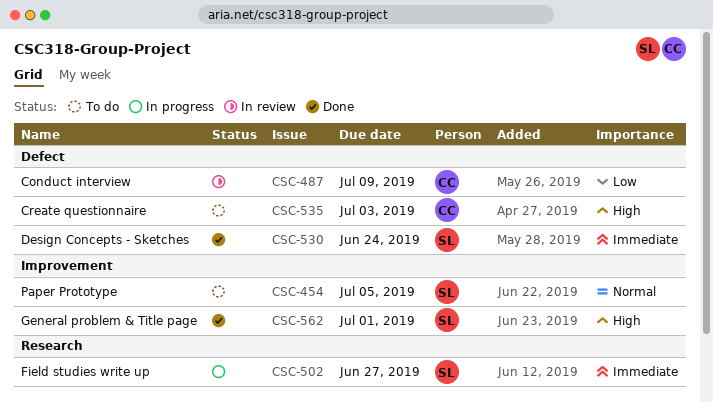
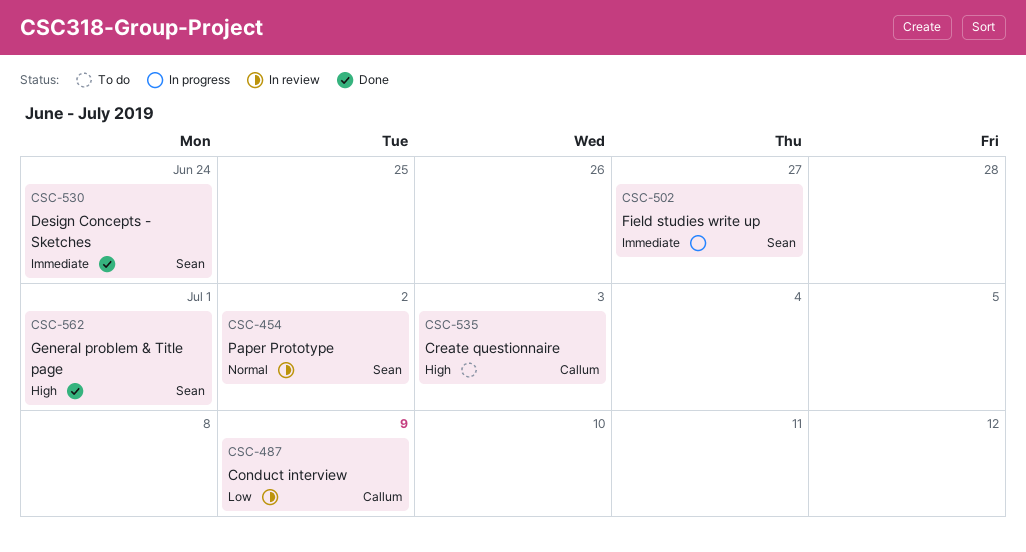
CSC-454, status: To do -> In review
CSC-454, due: Jul 5 -> Jul 2

